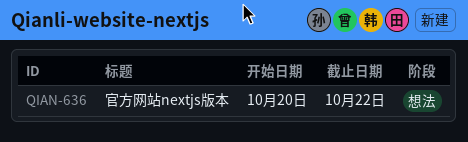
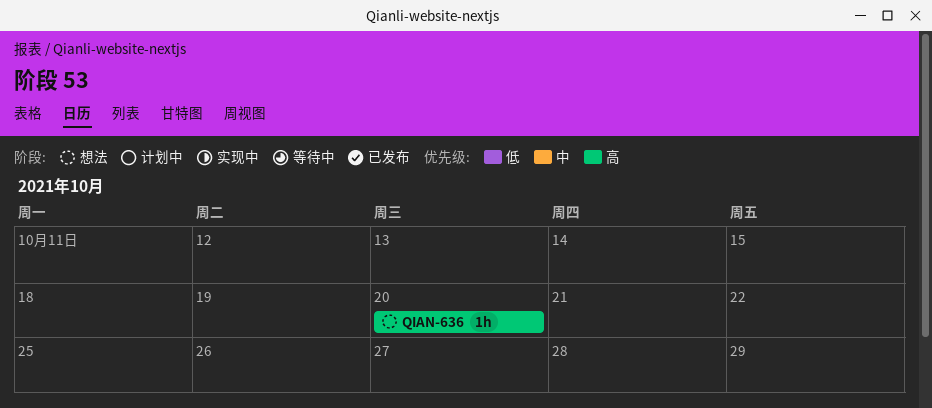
QIAN-636, due: Oct 22 -> Oct 20

